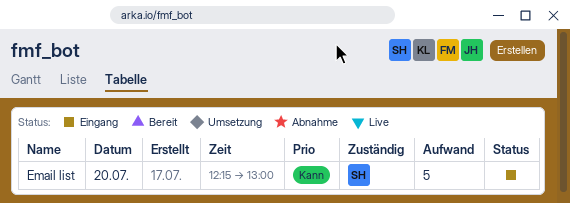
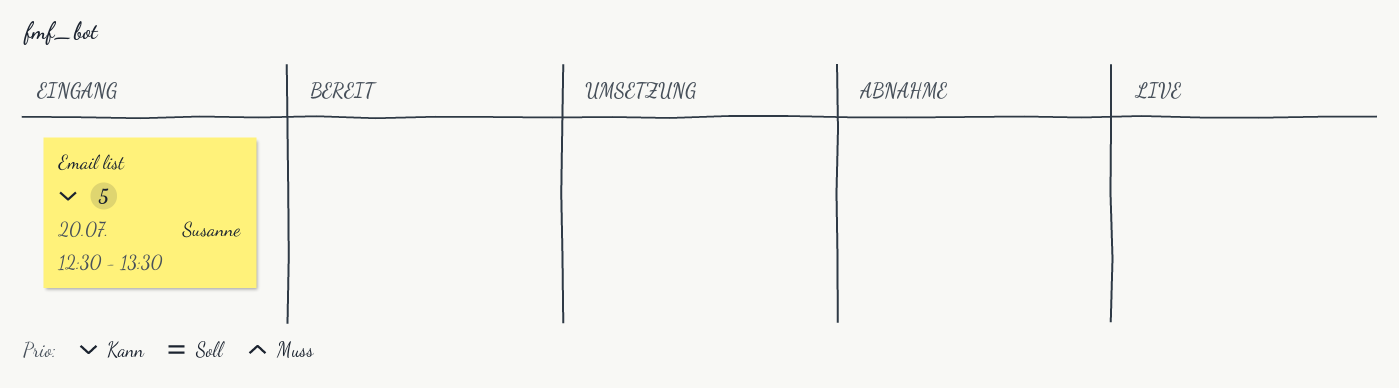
Email list, begins: 12:15 -> 12:30
Email list, ends: 13:00 -> 13:30

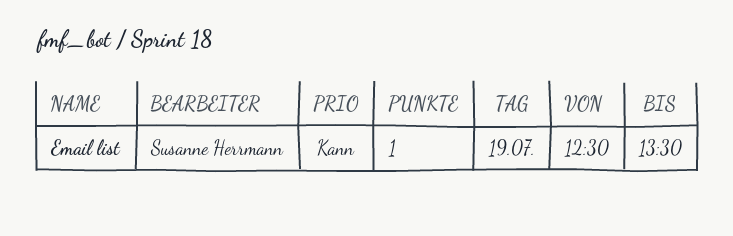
Email list, estimate: 5 -> 1
Email list, day: Jul 20 -> Jul 19

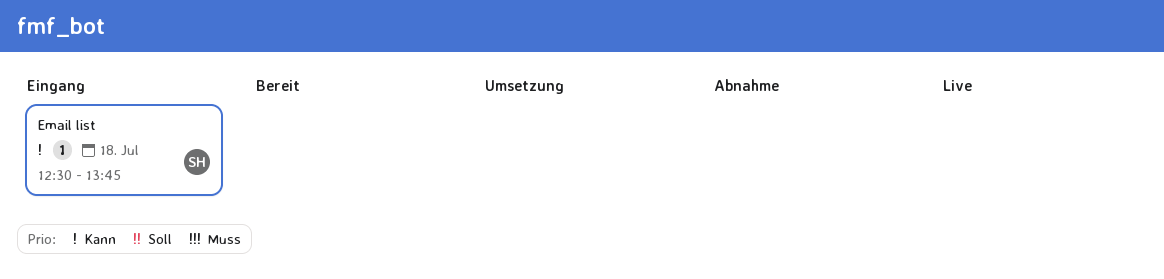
Email list, day: Jul 19 -> Jul 18
Email list, ends: 13:30 -> 13:45

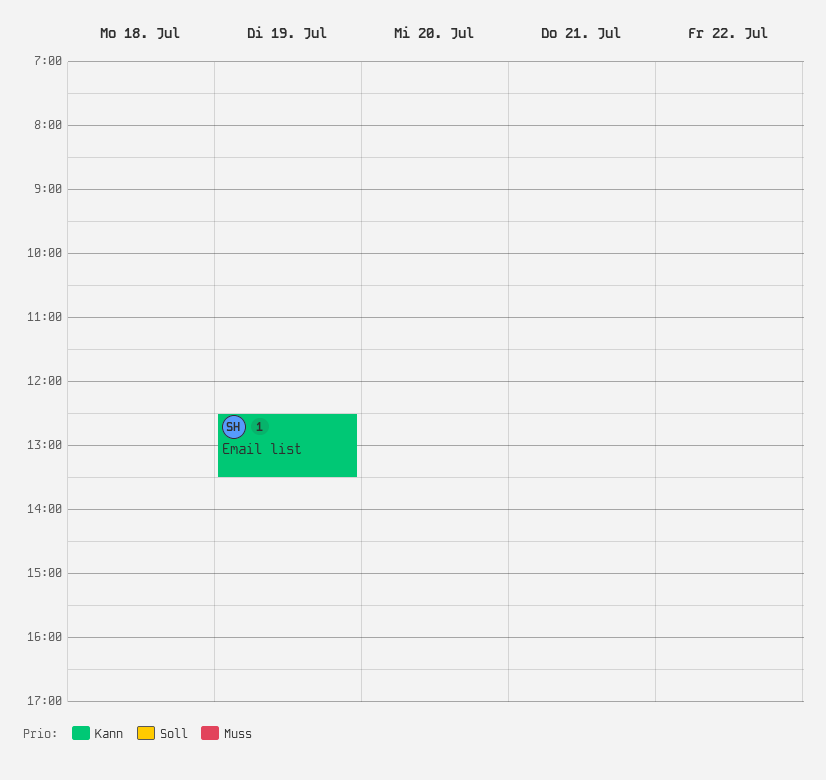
Email list, day: Jul 18 -> Jul 19
Email list, ends: 13:45 -> 13:30

